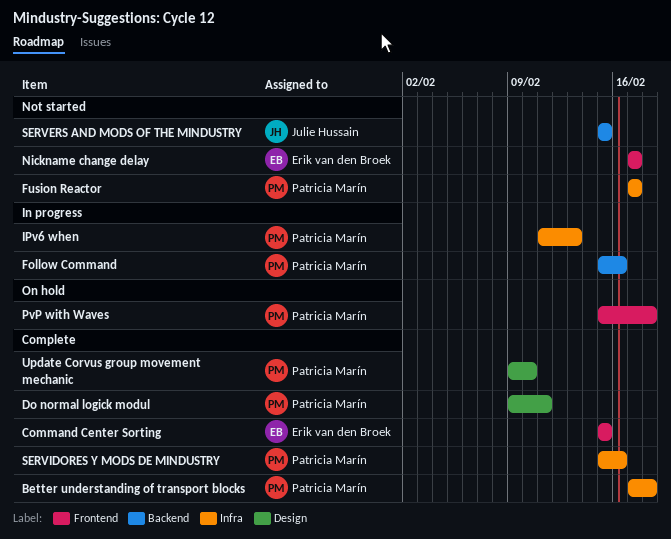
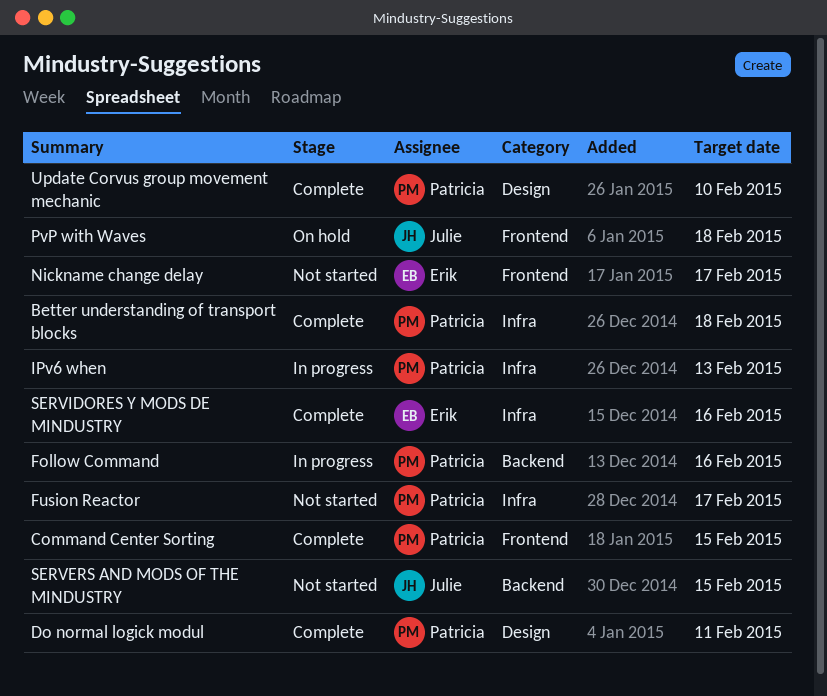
Command Center Sorting, owner: Erik van den Broek -> Patricia Marín
PvP with Waves, owner: Patricia Marín -> Julie Hussain
SERVIDORES Y MODS DE MINDUSTRY, owner: Patricia Marín -> Erik van den Broek

